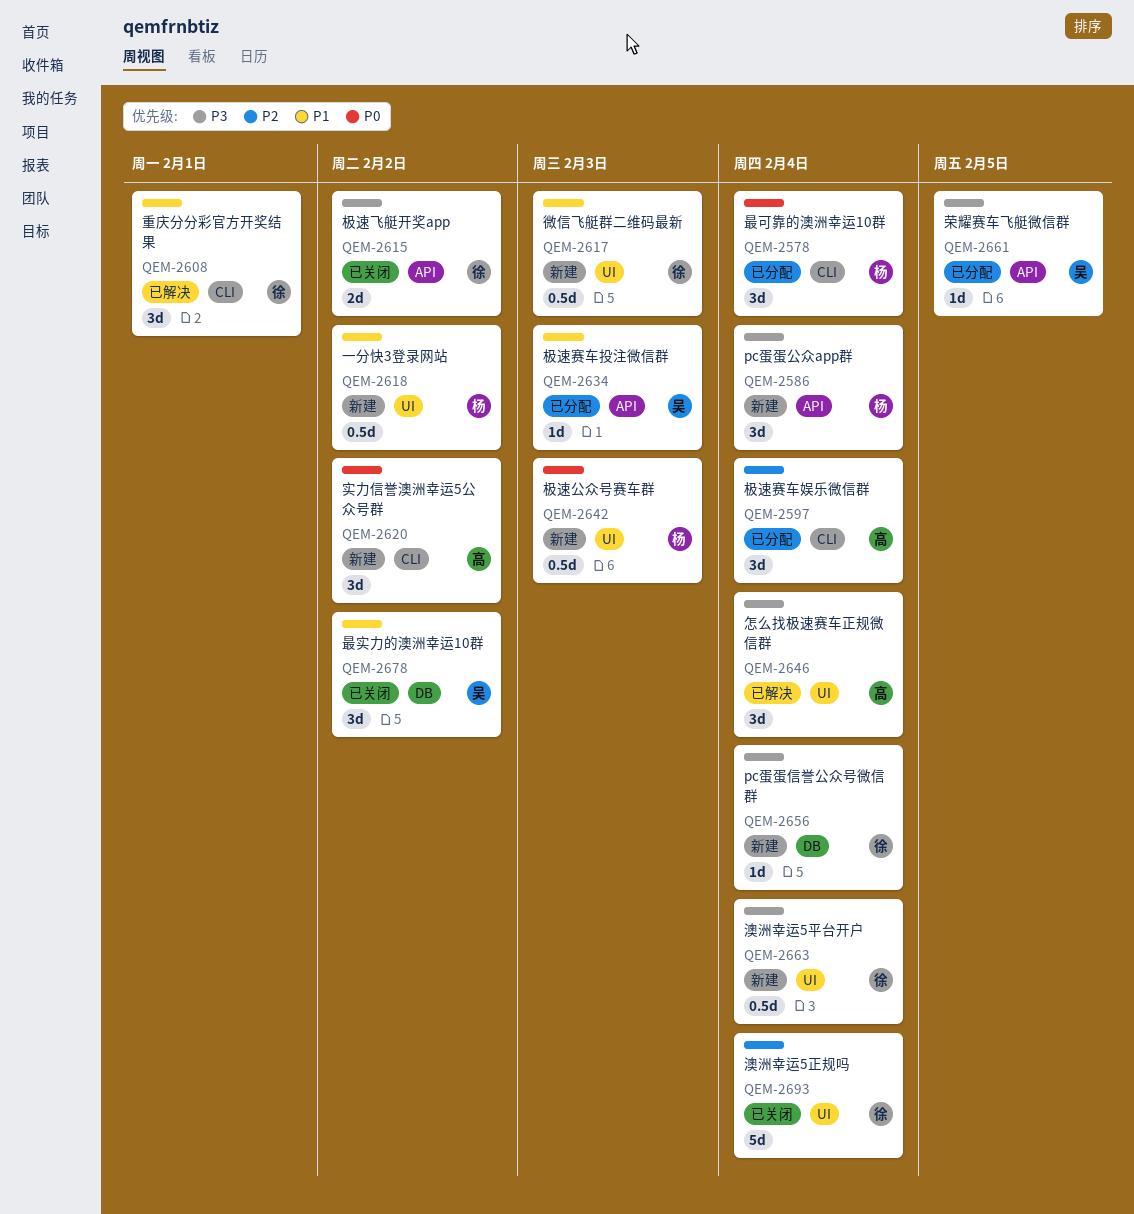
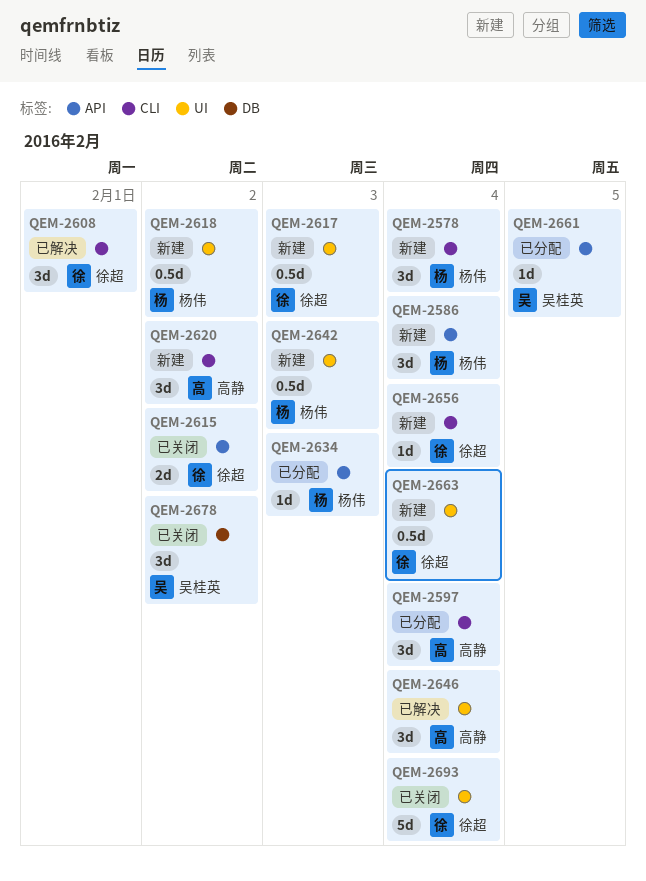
QEM-2578, status: 已分配 -> 新建
QEM-2634, owner: 吴桂英 -> 杨伟
QEM-2656, label: DB -> CLI

